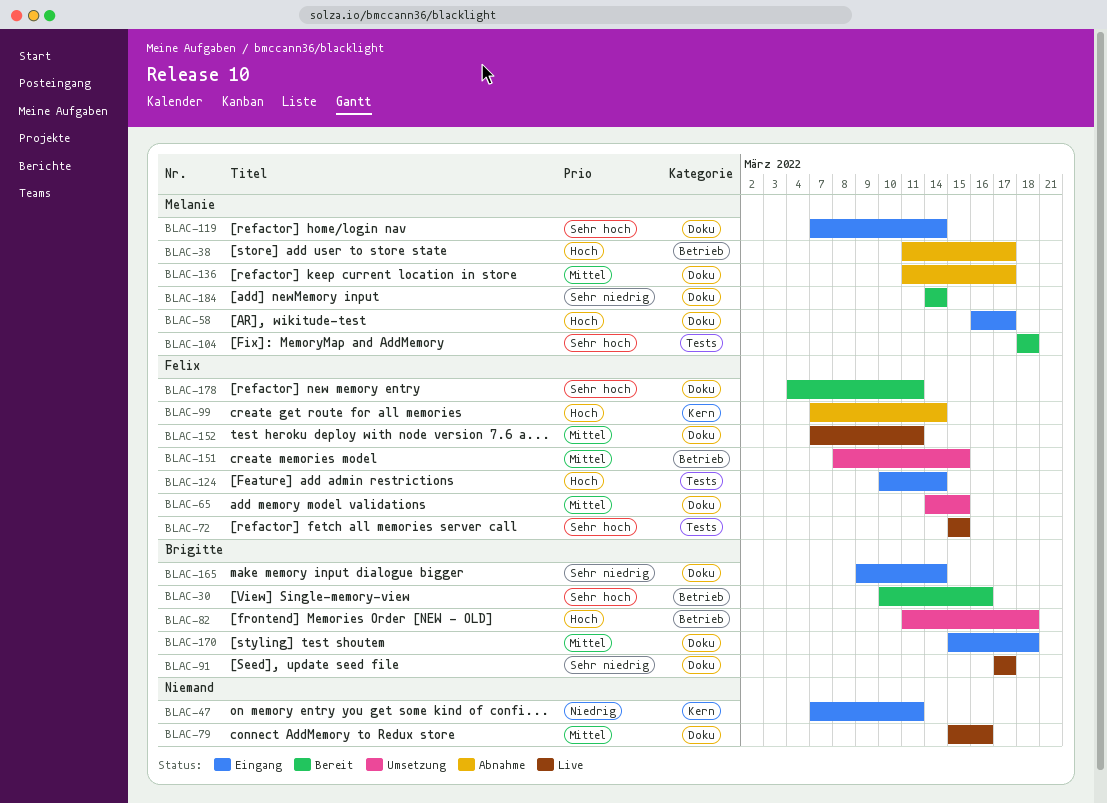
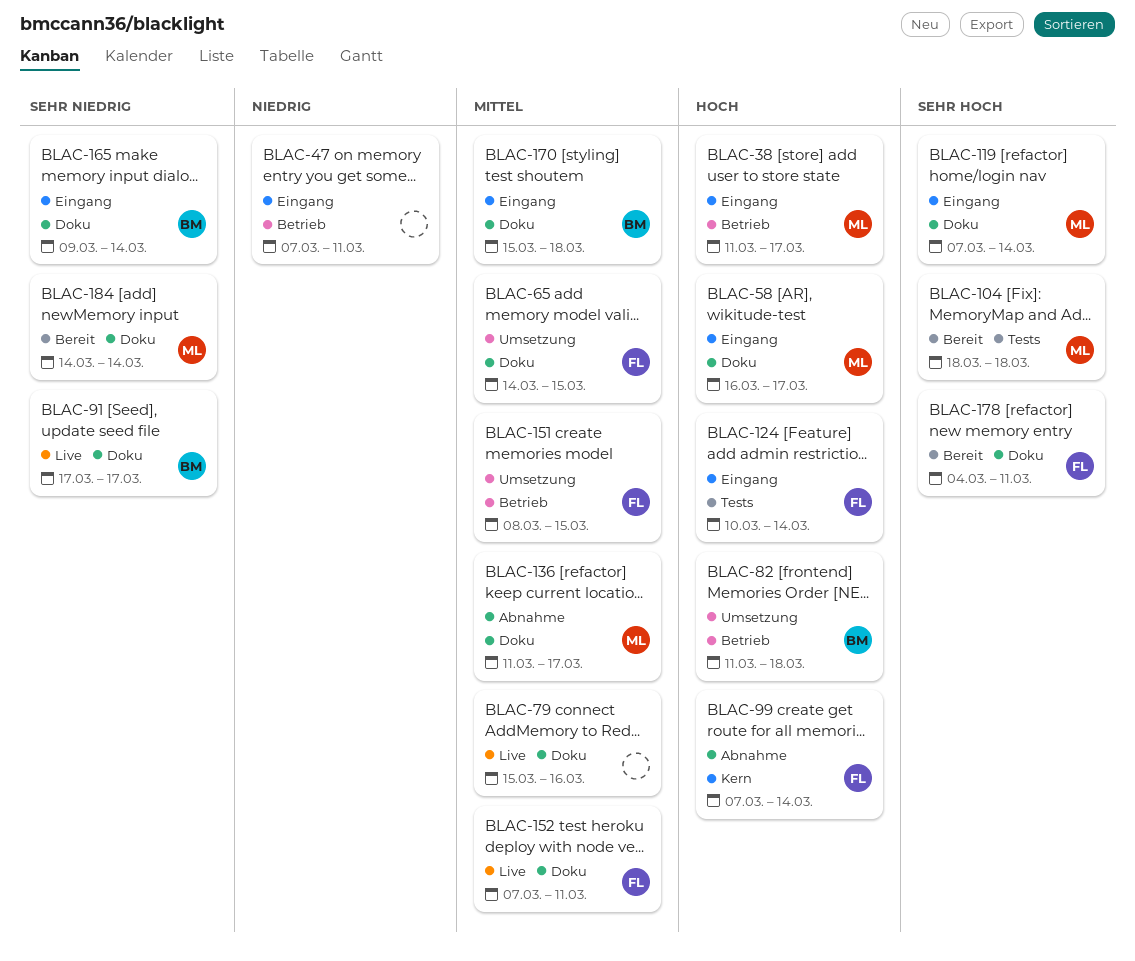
BLAC-30: present -> none
BLAC-38, status: Abnahme -> Eingang
BLAC-47, label: Kern -> Betrieb
BLAC-72: present -> none

